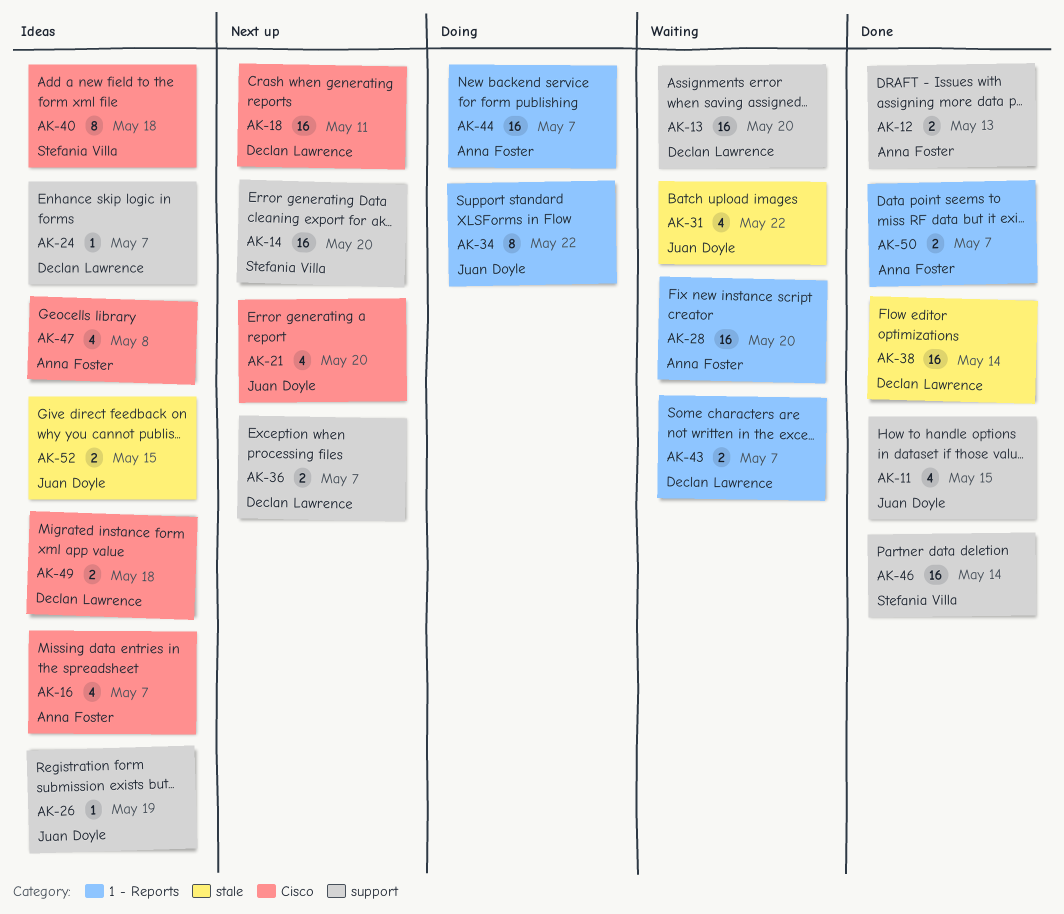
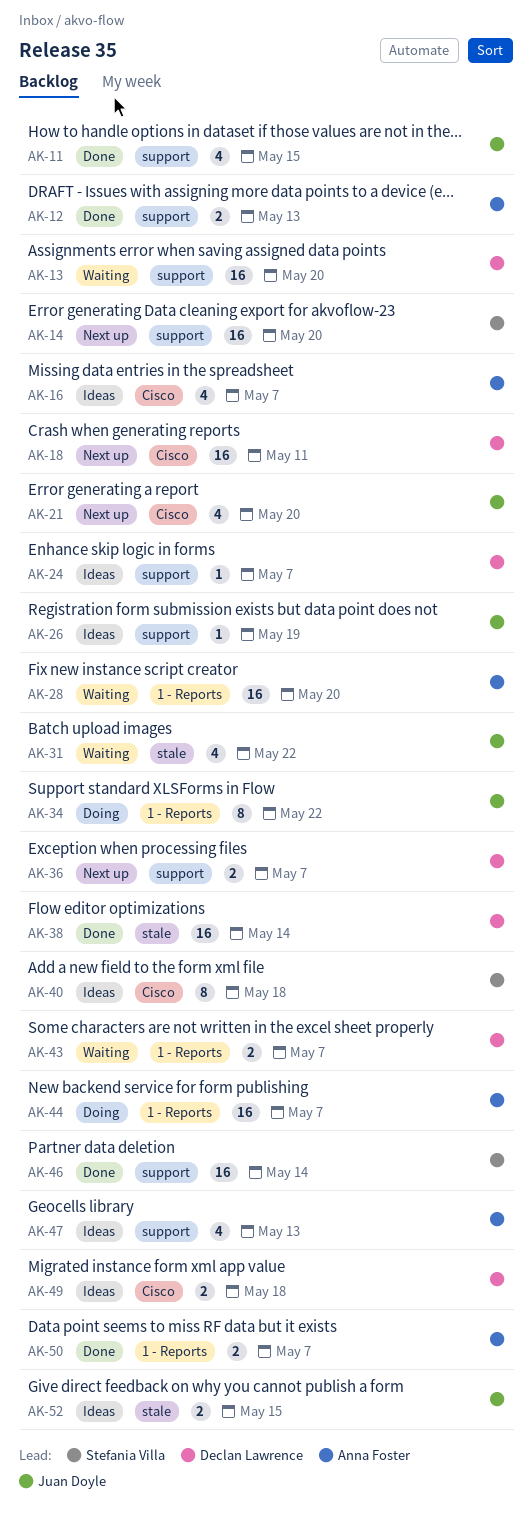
AK-47, label: Cisco -> support
AK-47, due: May 8 -> May 13

